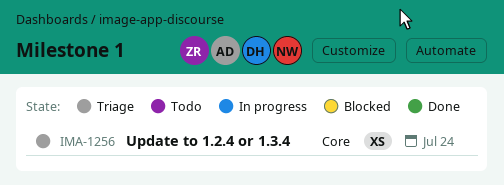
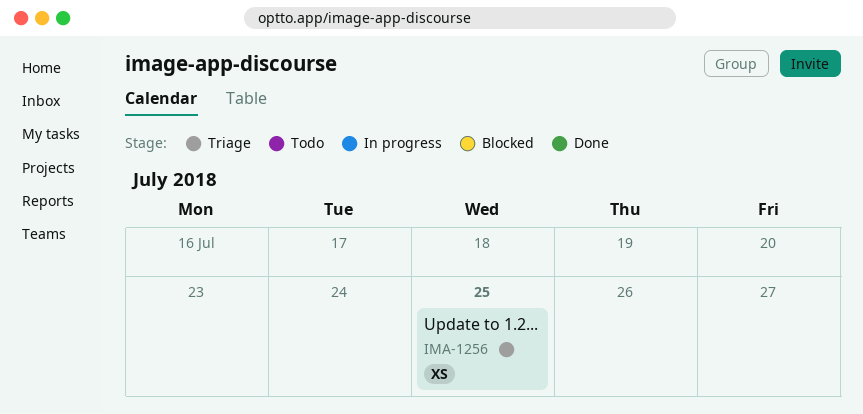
IMA-1256, due: Jul 24 -> Jul 25

